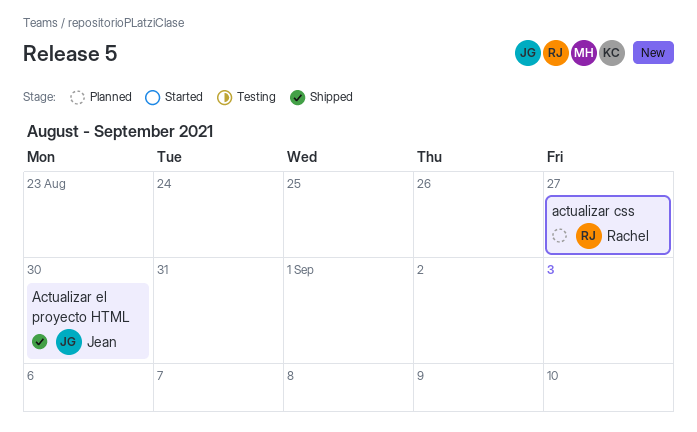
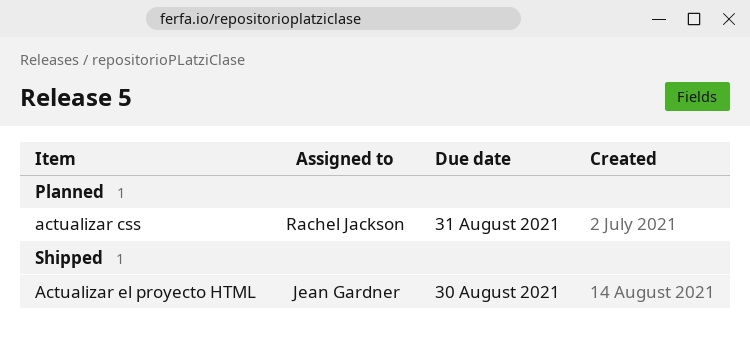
actualizar css, due: Aug 27 -> Aug 31

